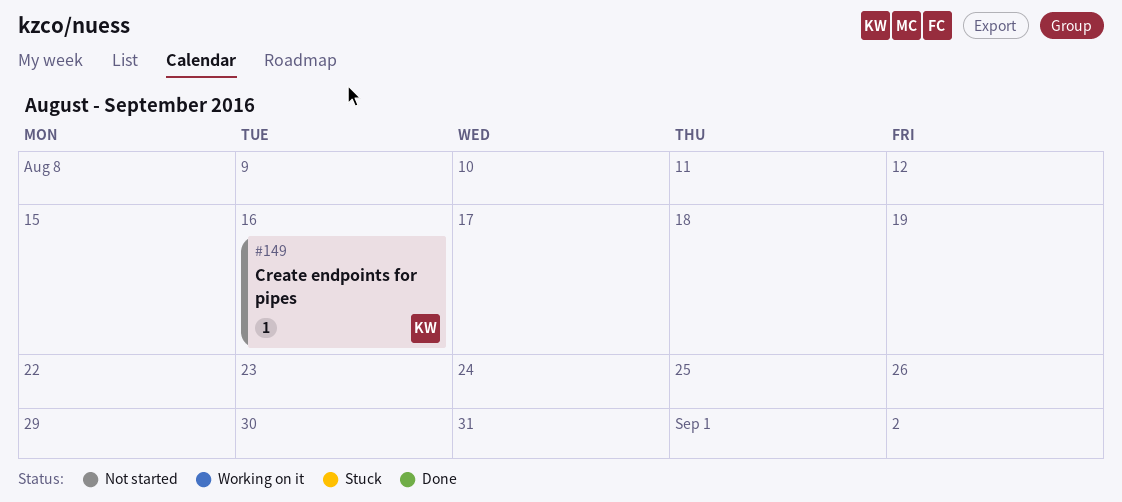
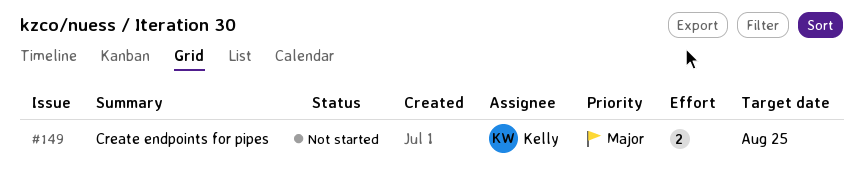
#149, estimate: 1 -> 2
#149, due: Aug 16 -> Aug 25

